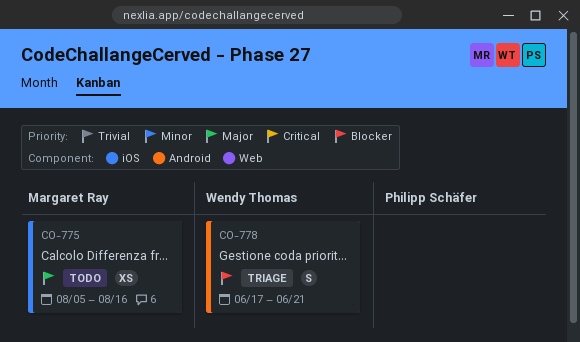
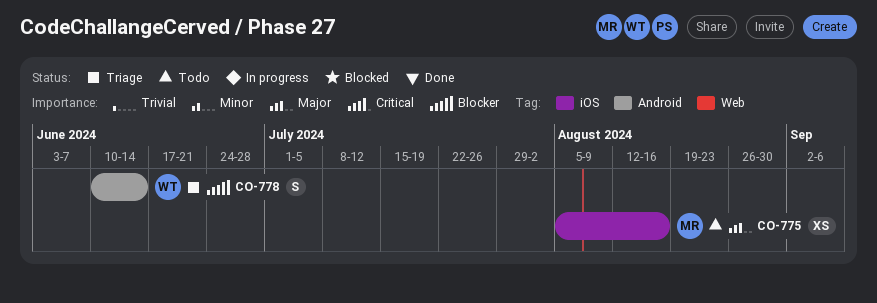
CO-778, start: Jun 17 -> Jun 10
CO-778, due: Jun 21 -> Jun 14

